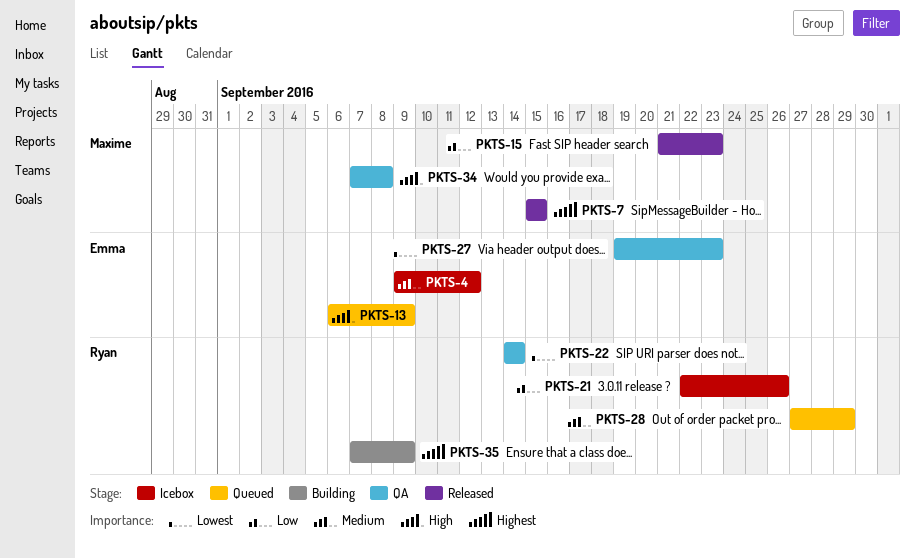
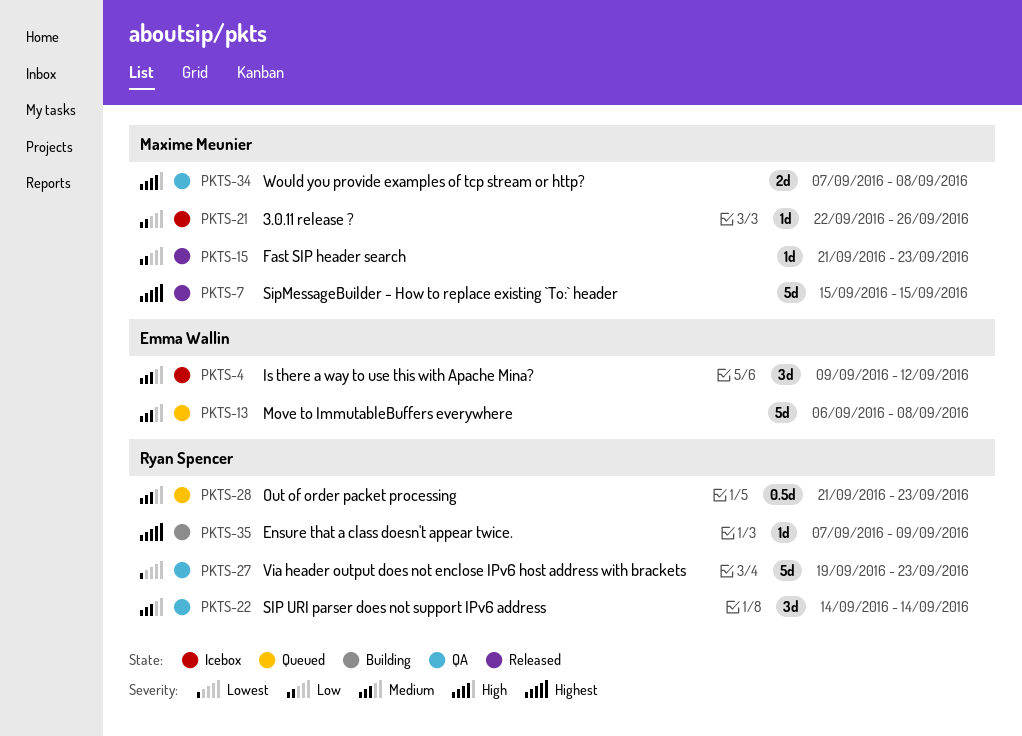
PKTS-13, priority: High -> Medium
PKTS-13, due: Sep 9 -> Sep 8
PKTS-21, owner: Ryan Spencer -> Maxime Meunier
PKTS-22, priority: Lowest -> Medium
PKTS-27, owner: Emma Wallin -> Ryan Spencer
PKTS-28, start: Sep 27 -> Sep 21
PKTS-28, due: Sep 29 -> Sep 23

